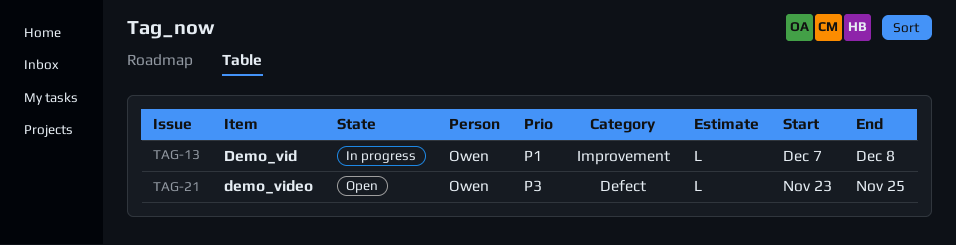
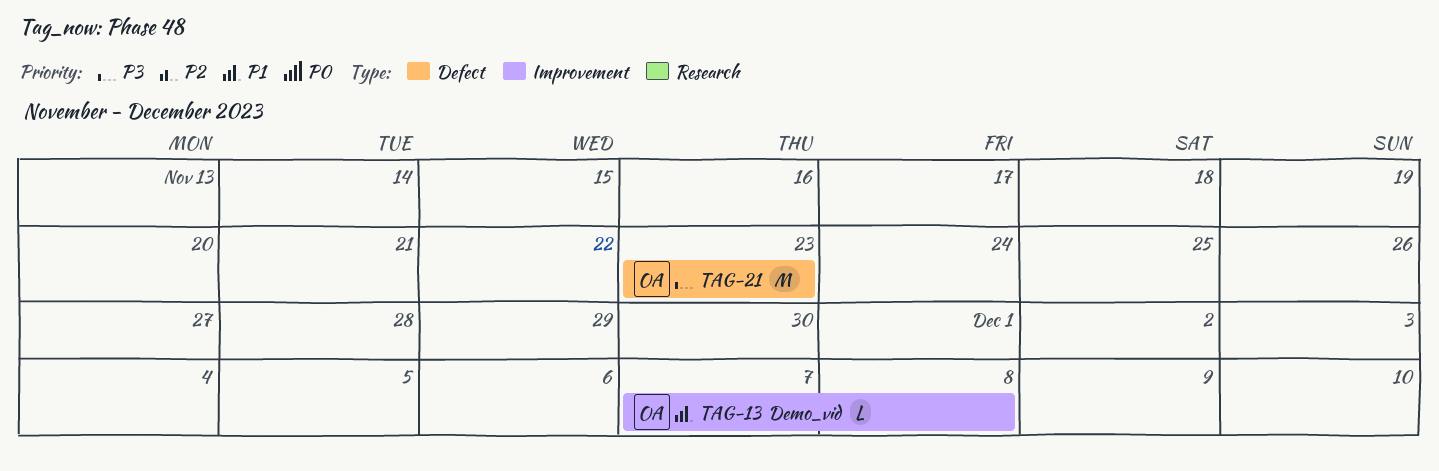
TAG-21, estimate: L -> M
TAG-21, due: Nov 25 -> Nov 23

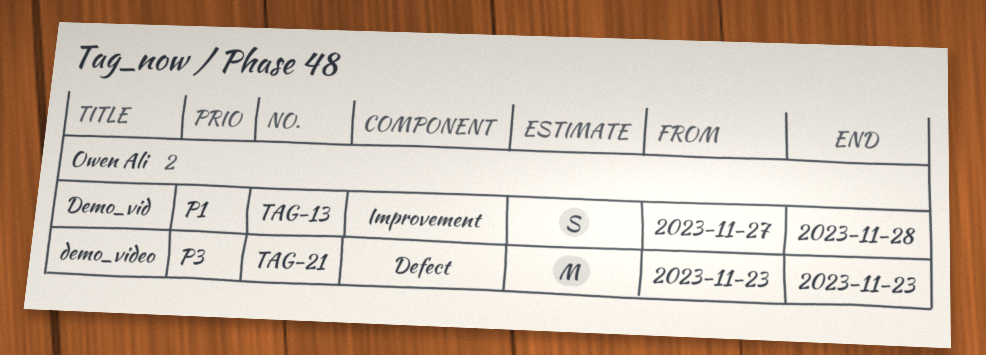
TAG-13, estimate: L -> S
TAG-13, start: Dec 7 -> Nov 27
TAG-13, due: Dec 8 -> Nov 28

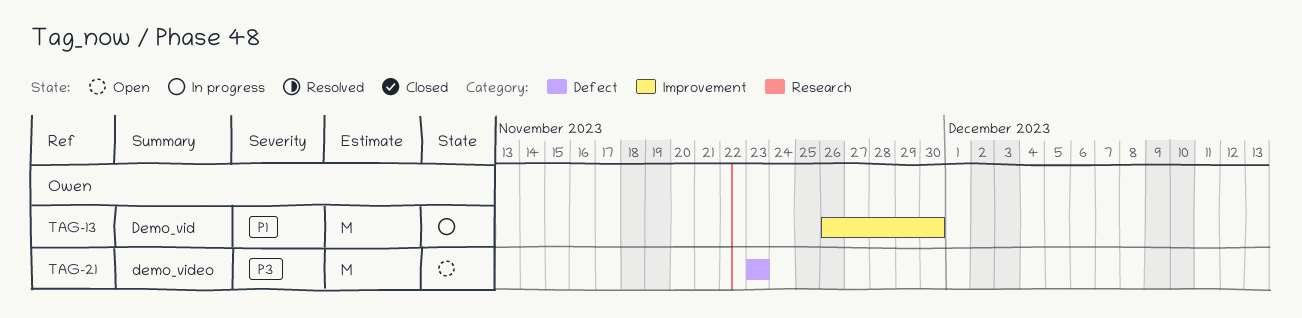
TAG-13, estimate: S -> M
TAG-13, start: Nov 27 -> Nov 26
TAG-13, due: Nov 28 -> Nov 30

